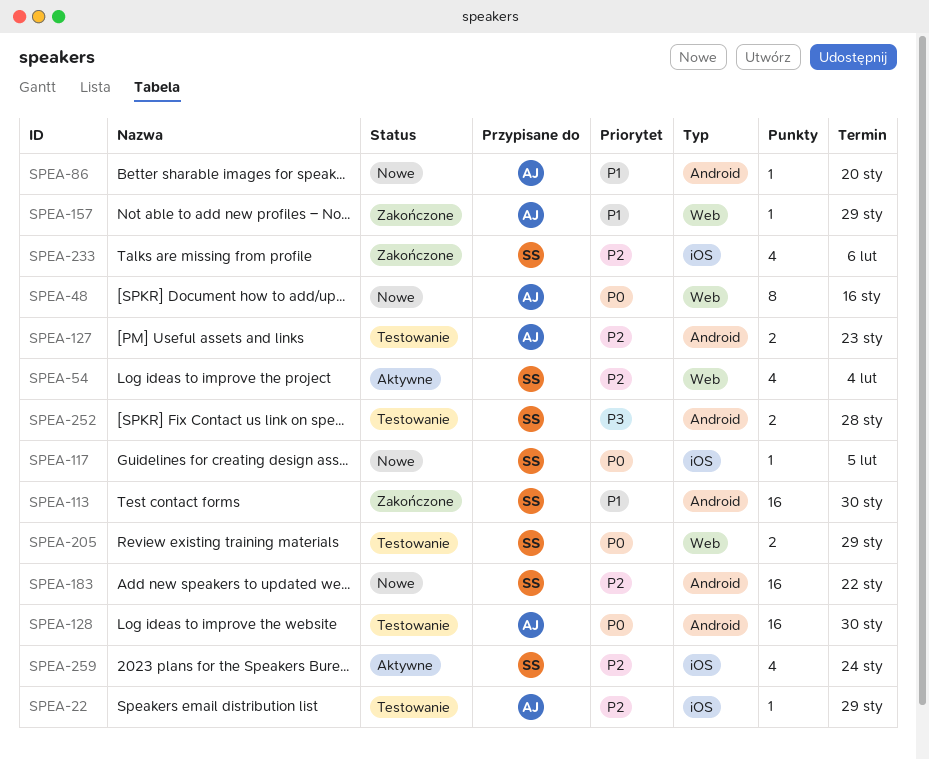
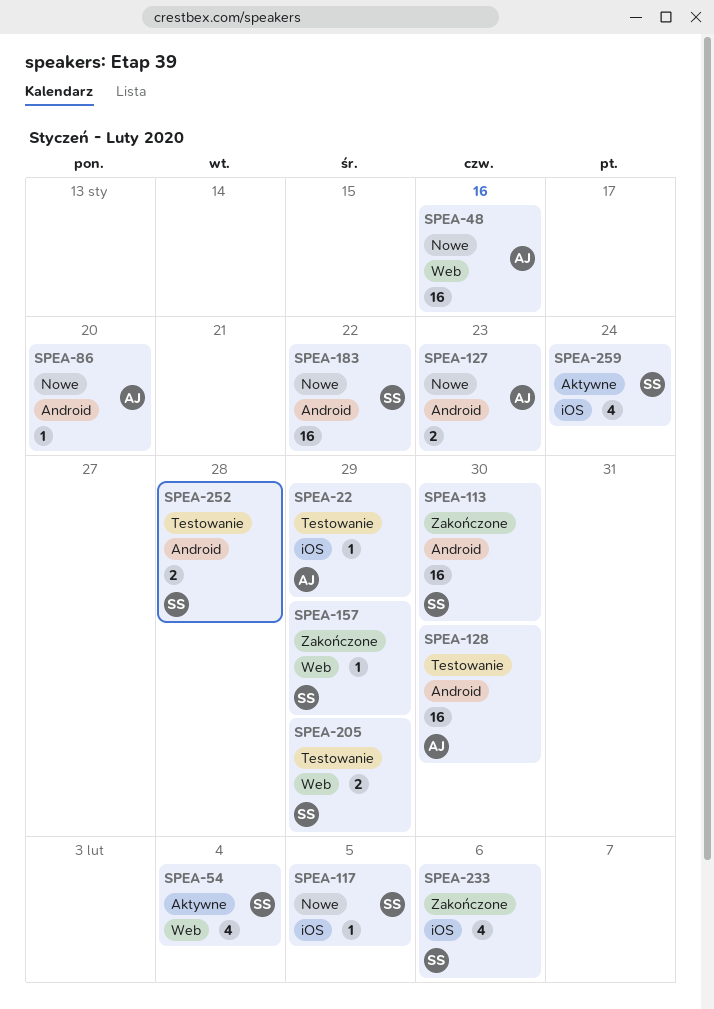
SPEA-48, estimate: 8 -> 16
SPEA-127, status: Testowanie -> Nowe
SPEA-157, owner: AJ -> SS

